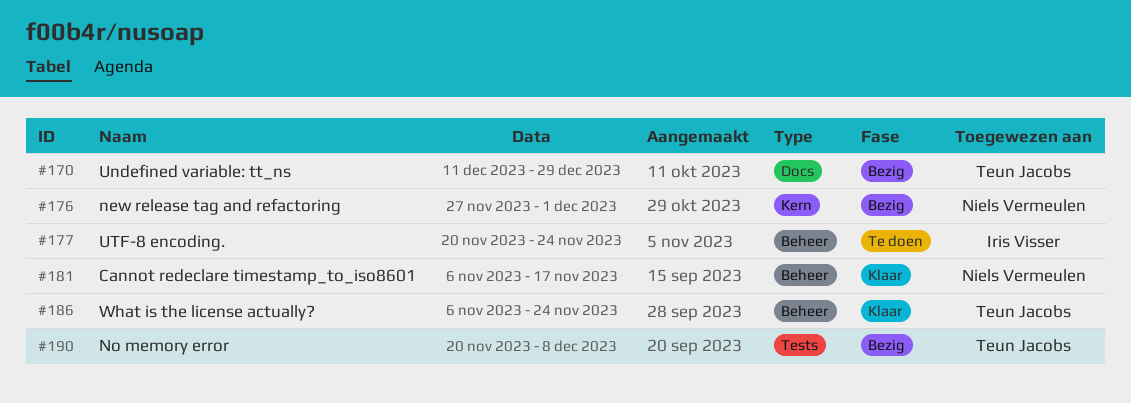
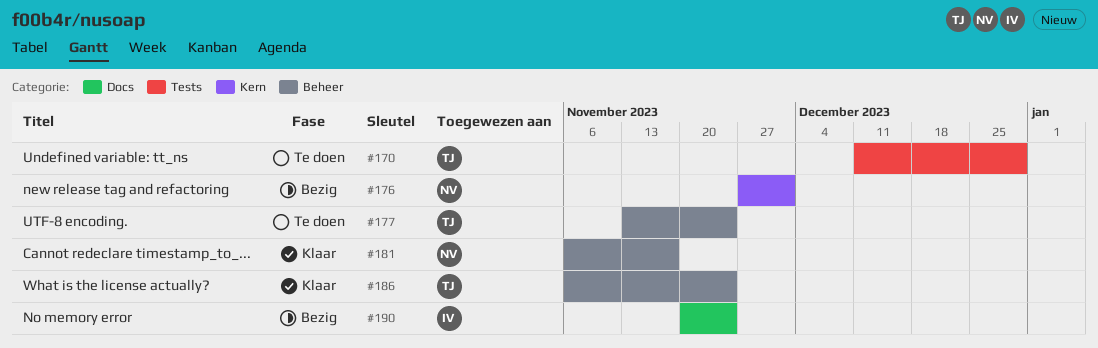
#170, status: Bezig -> Te doen
#170, label: Docs -> Tests
#177, owner: Iris Visser -> Teun Jacobs
#177, start: Nov 20 -> Nov 13
#190, owner: Teun Jacobs -> Iris Visser
#190, label: Tests -> Docs
#190, due: Dec 8 -> Nov 24

